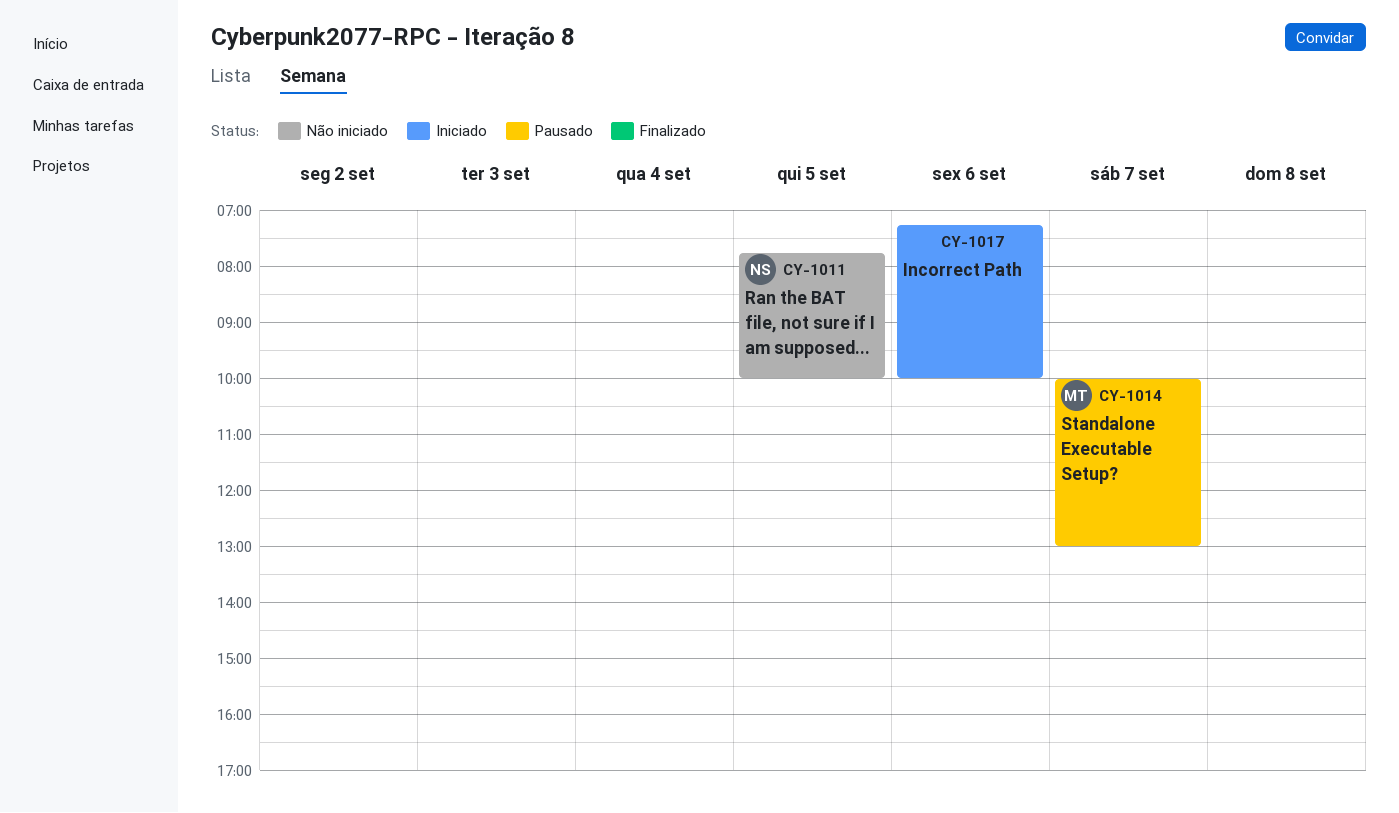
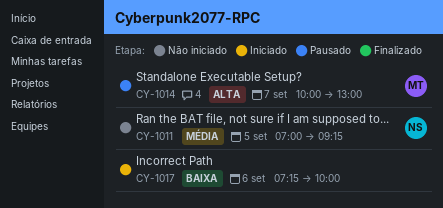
CY-1011, begins: 07:45 -> 07:00
CY-1011, ends: 10:00 -> 09:15

